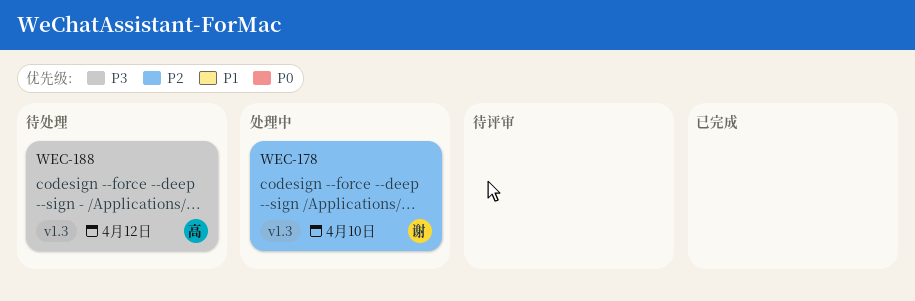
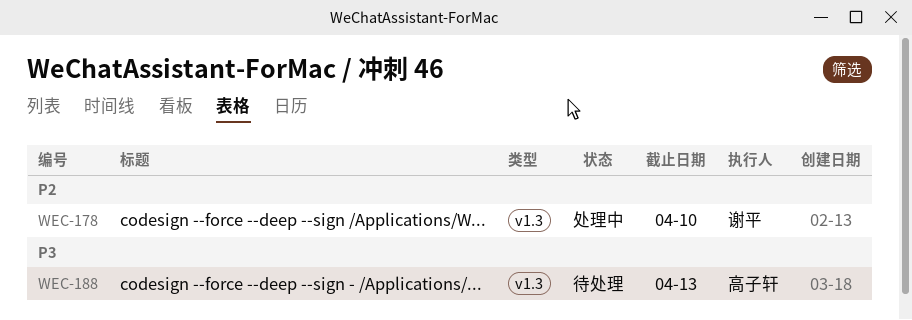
WEC-188, due: Apr 12 -> Apr 13

